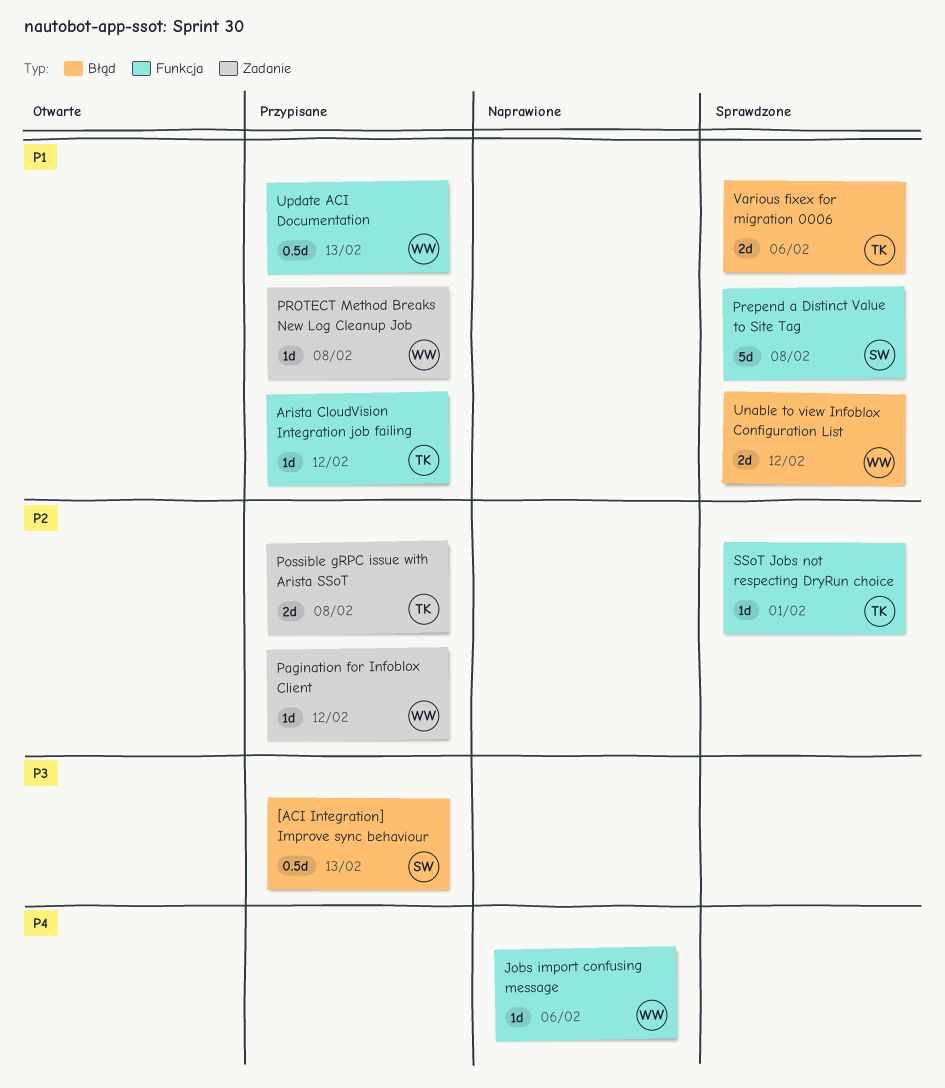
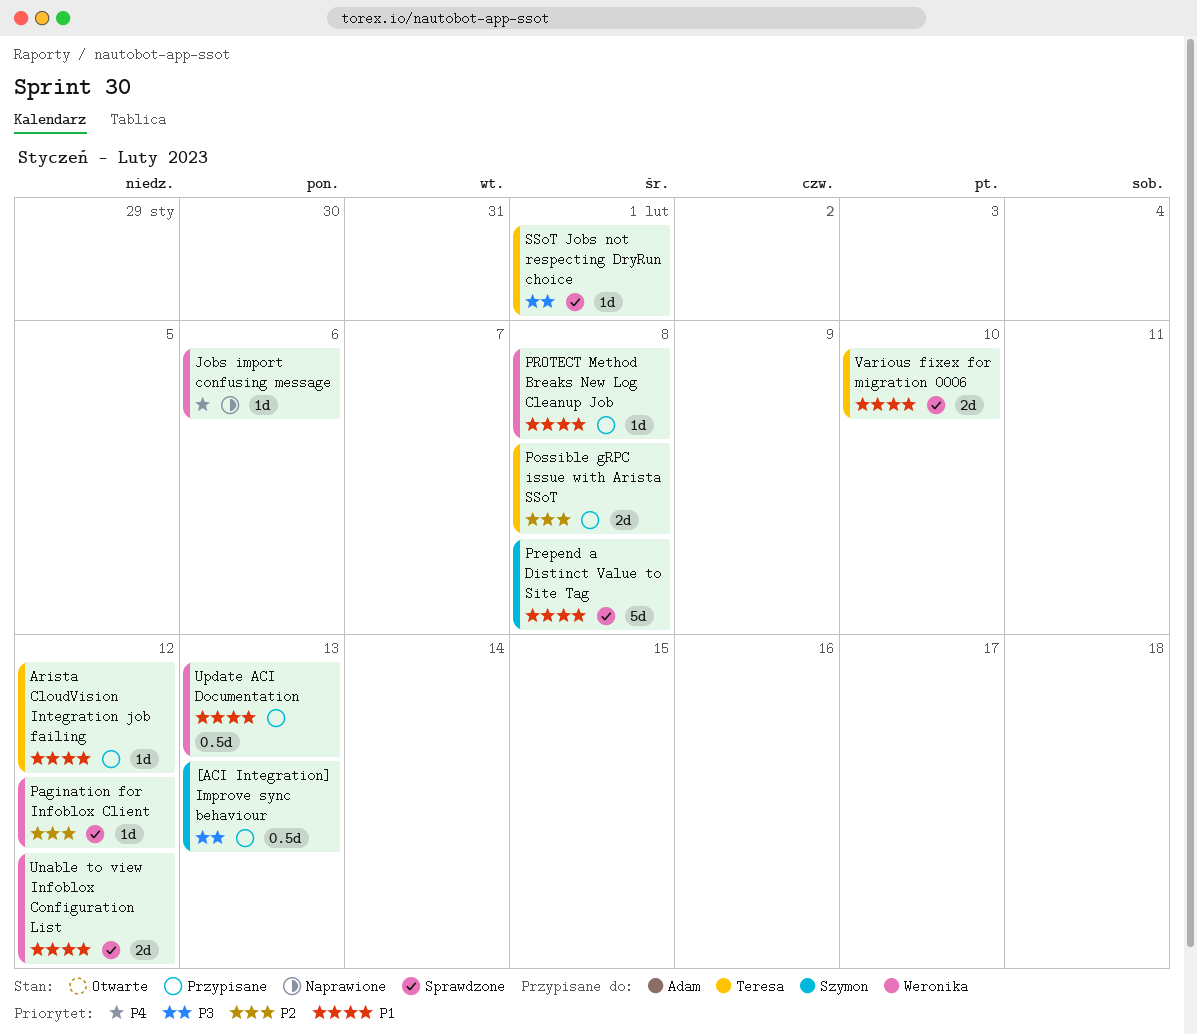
Pagination for Infoblox Client, status: Przypisane -> Sprawdzone
SSoT Jobs not respecting DryRun choice, priority: P2 -> P3
Various fixex for migration 0006, due: Feb 6 -> Feb 10

